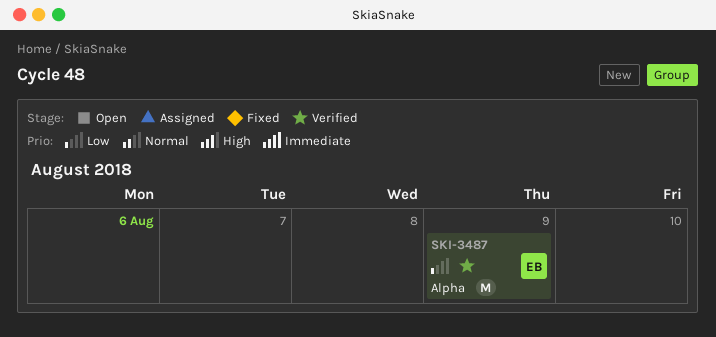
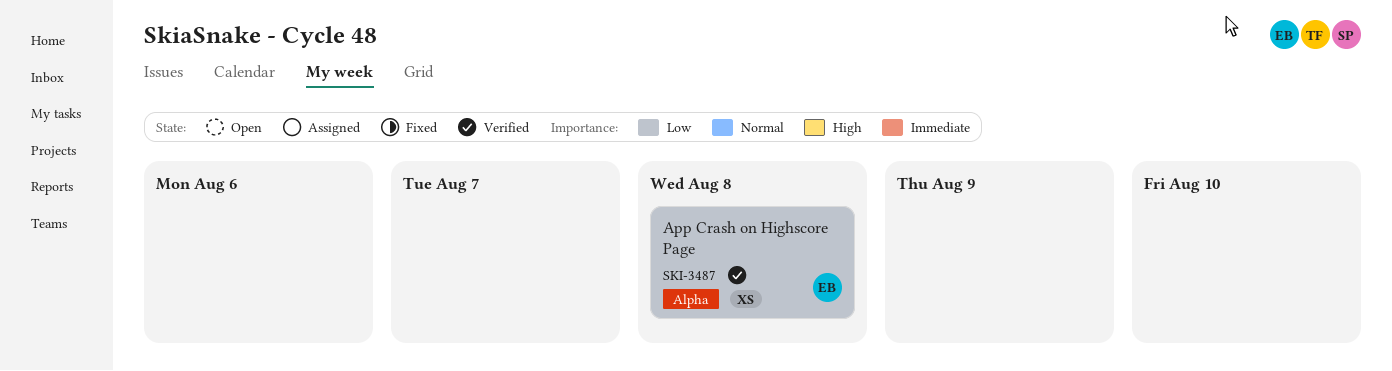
SKI-3487, estimate: M -> XS
SKI-3487, due: Aug 9 -> Aug 8

